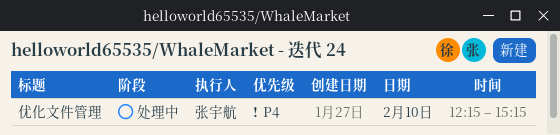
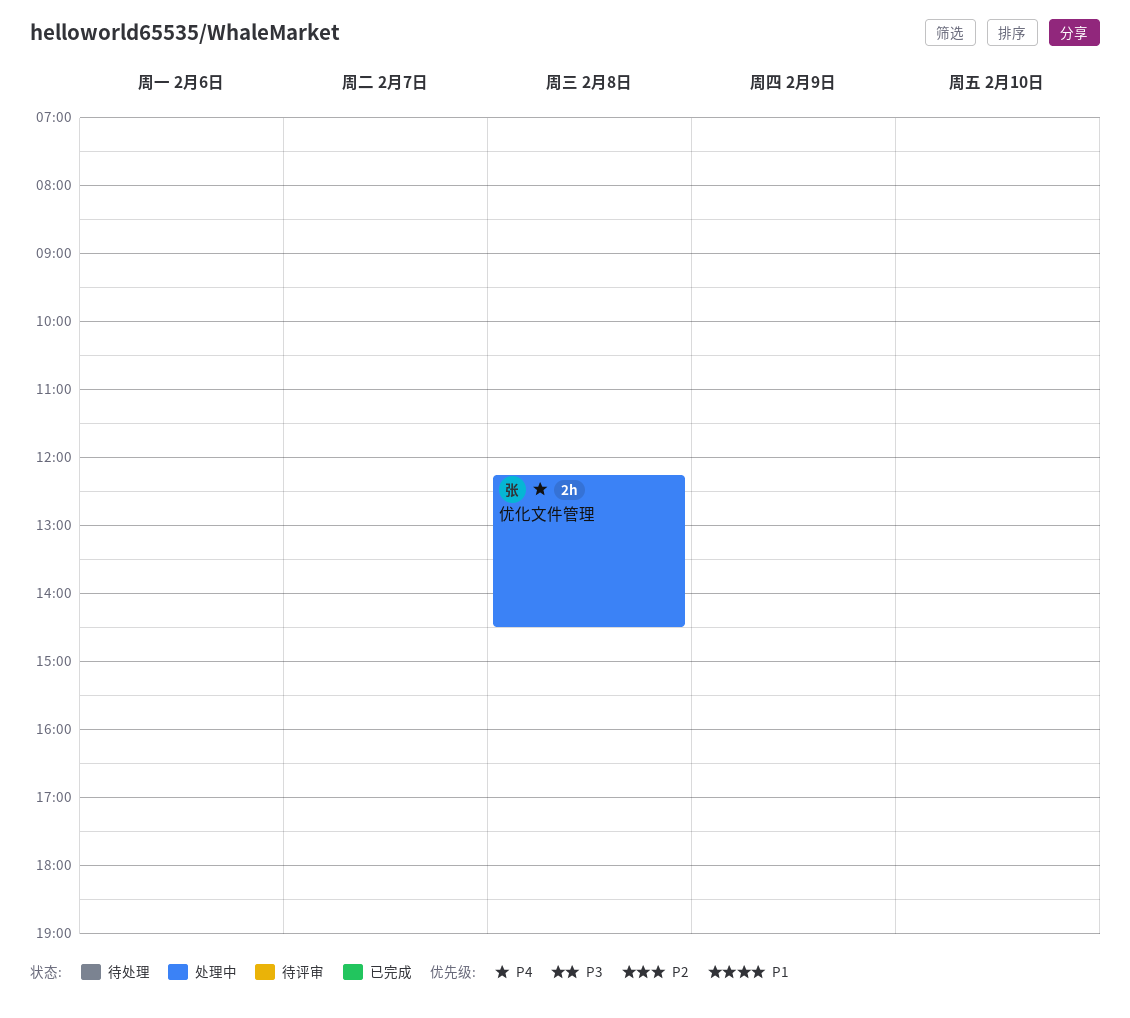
优化文件管理, day: Feb 10 -> Feb 8
优化文件管理, ends: 15:15 -> 14:30

